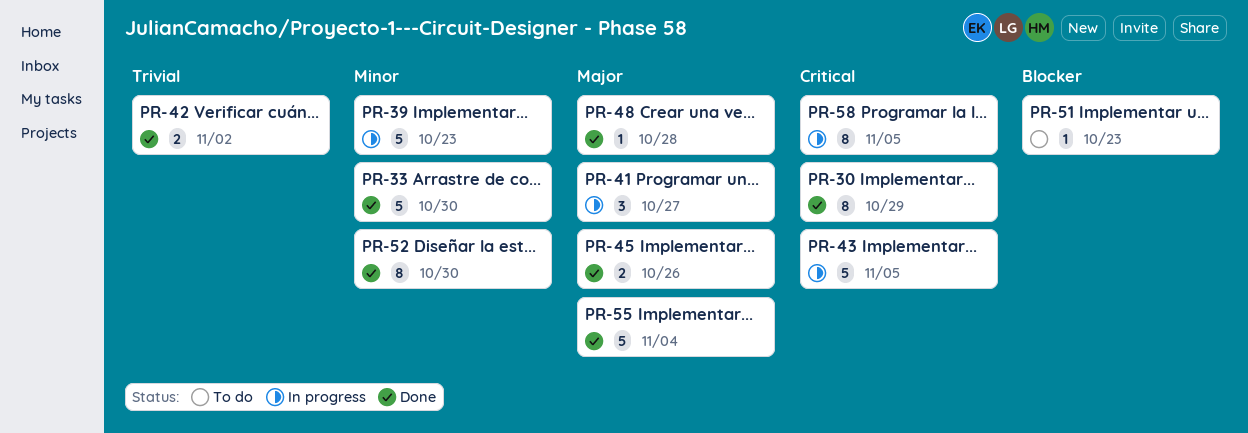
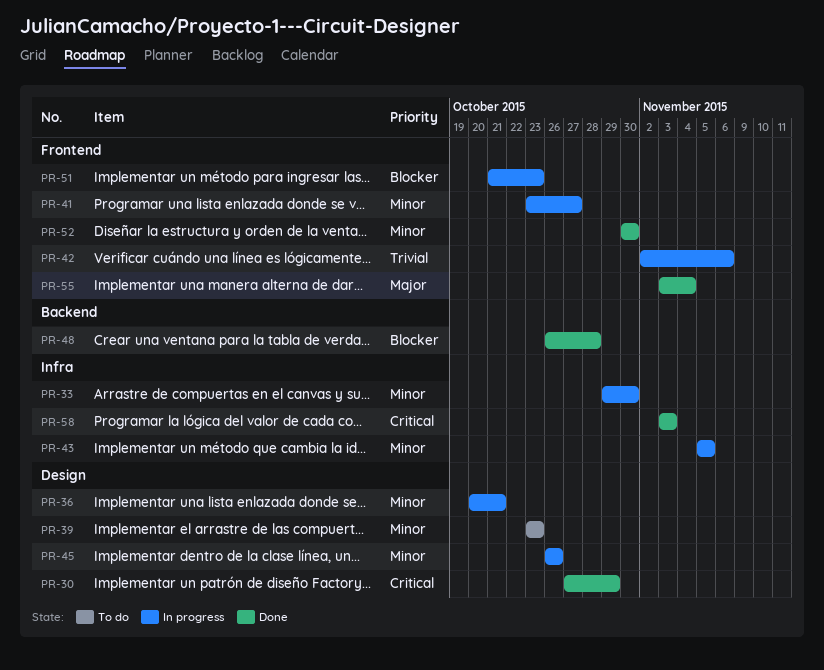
PR-33, status: Done -> In progress
PR-36: none -> present
PR-39, status: In progress -> To do
PR-41, priority: Major -> Minor
PR-42, status: Done -> In progress
PR-42, due: Nov 2 -> Nov 6
PR-43, priority: Critical -> Minor
PR-45, status: Done -> In progress
PR-45, priority: Major -> Minor
PR-48, priority: Major -> Blocker
PR-51, status: To do -> In progress
PR-58, status: In progress -> Done
PR-58, due: Nov 5 -> Nov 3

